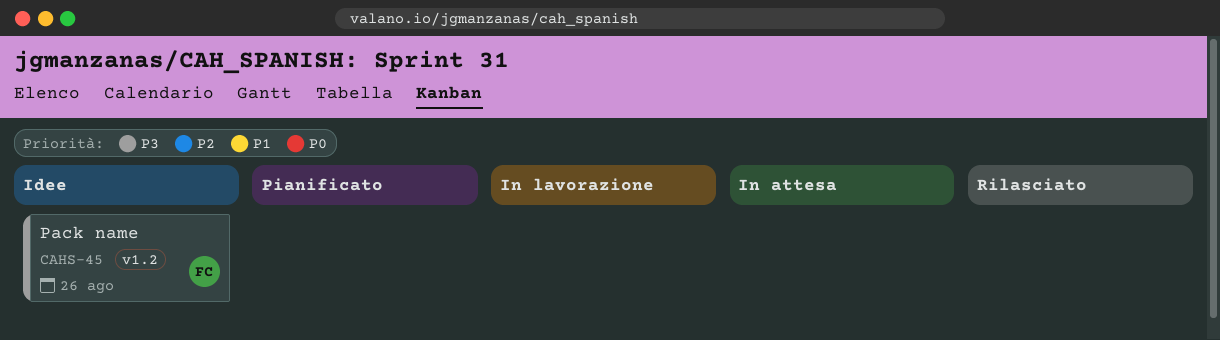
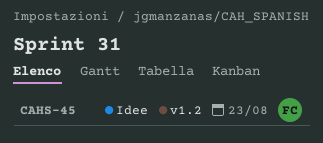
CAHS-45, due: Aug 26 -> Aug 23

